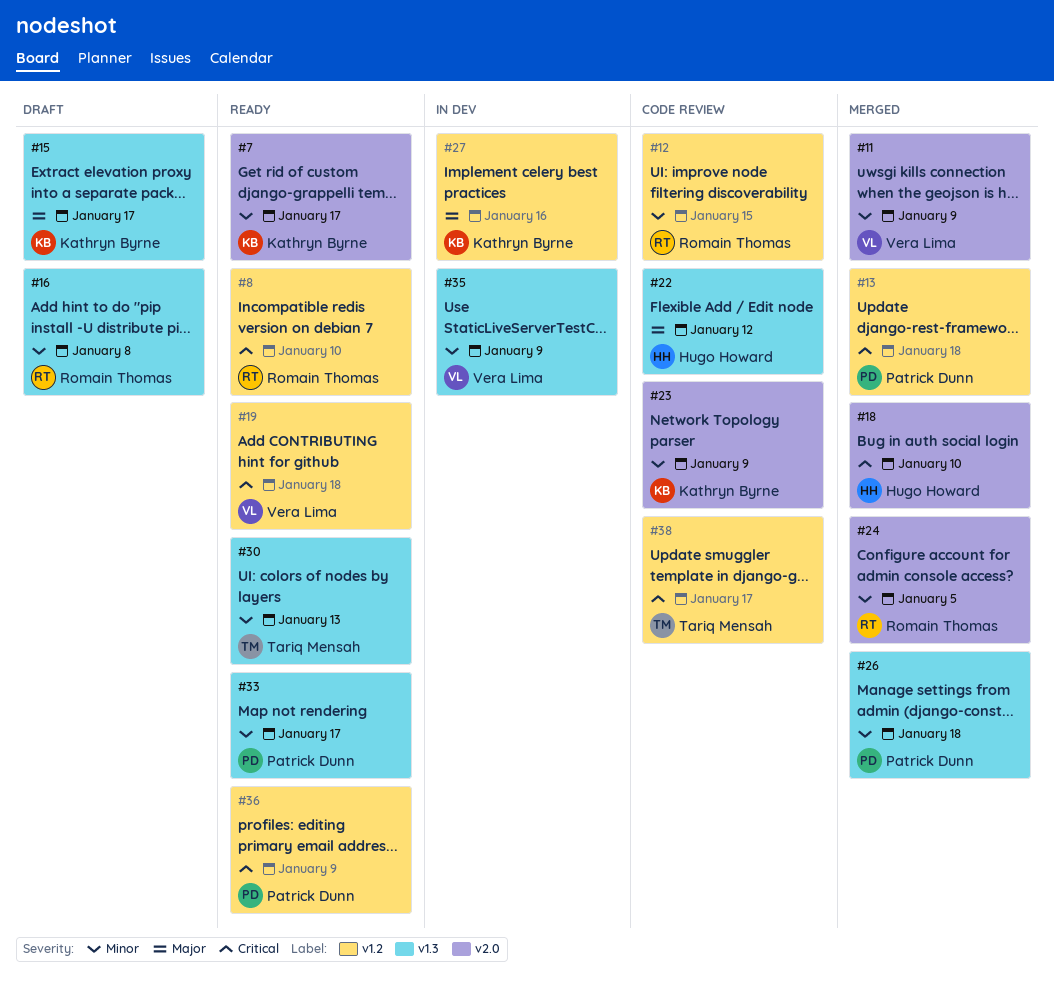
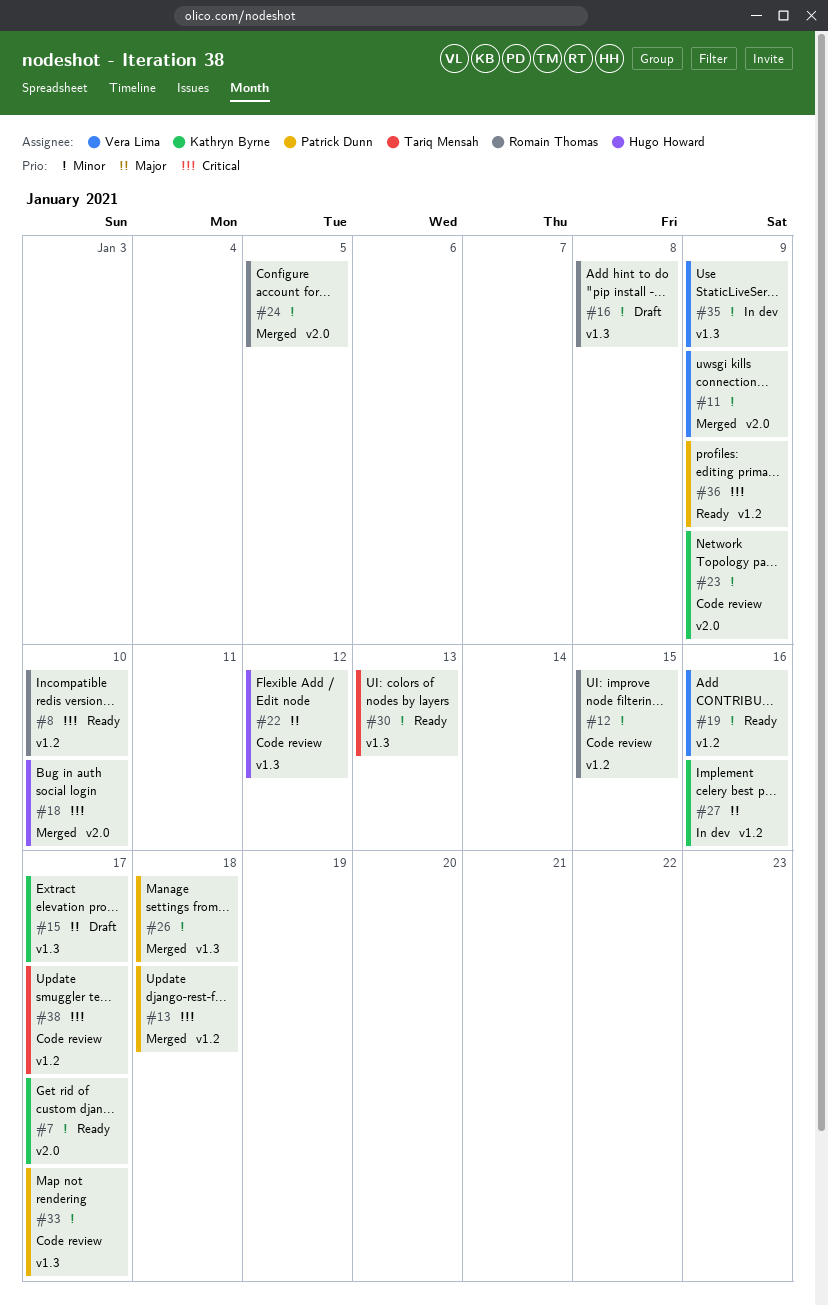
#19, priority: Critical -> Minor
#19, due: Jan 18 -> Jan 16
#33, status: Ready -> Code review

